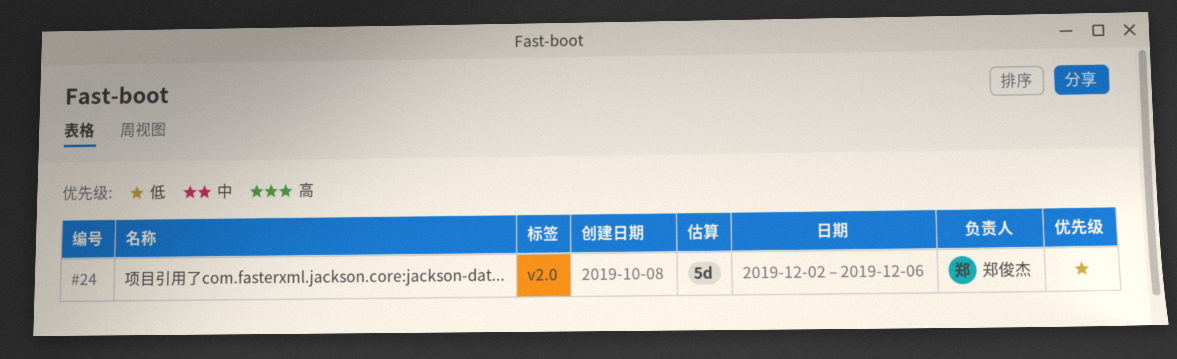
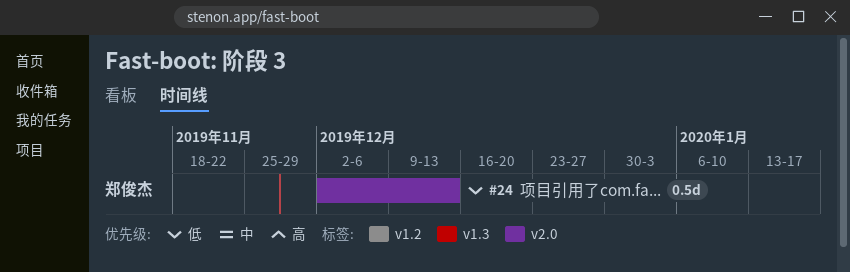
#24, estimate: 5d -> 0.5d
#24, due: Dec 6 -> Dec 13

